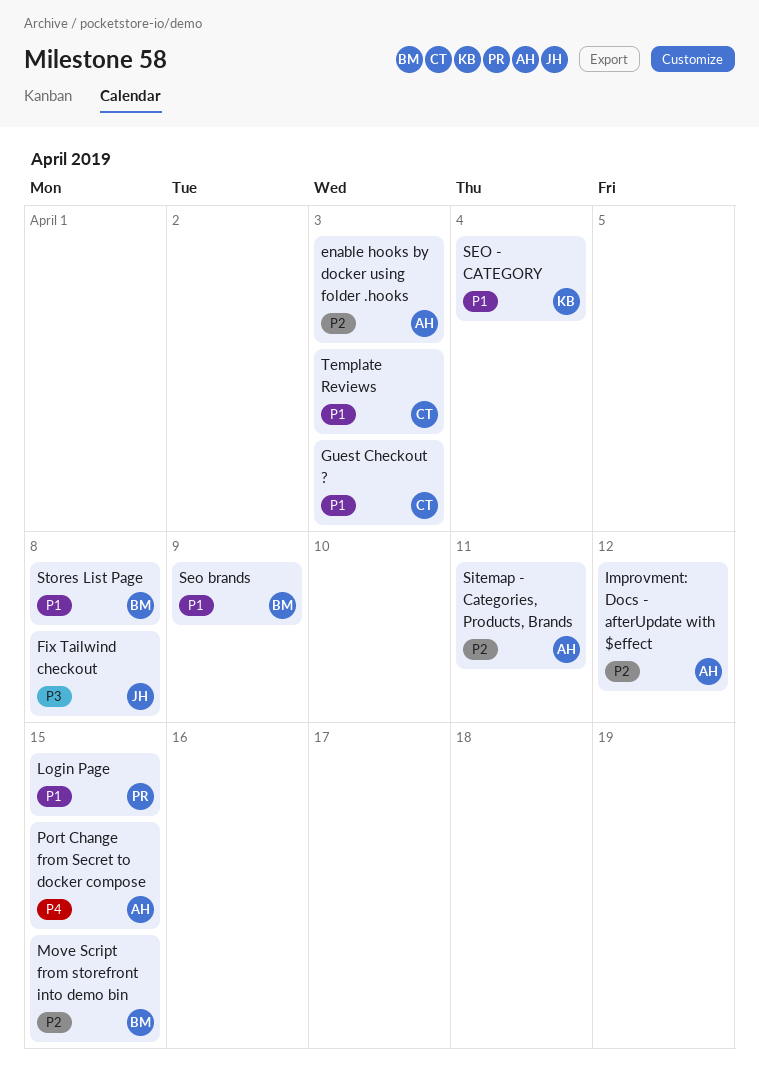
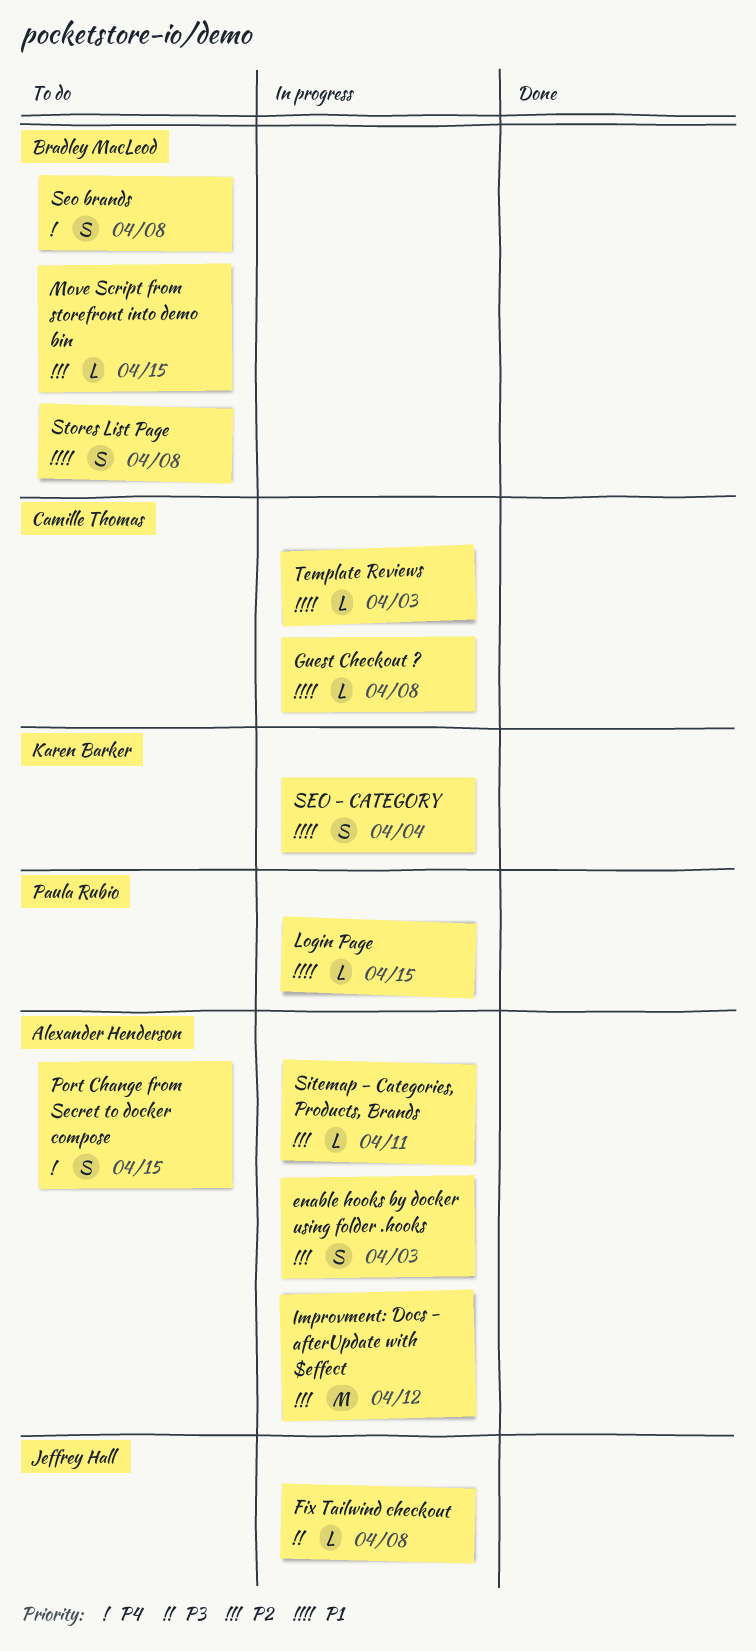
Guest Checkout ?, due: Apr 3 -> Apr 8
Seo brands, priority: P1 -> P4
Seo brands, due: Apr 9 -> Apr 8

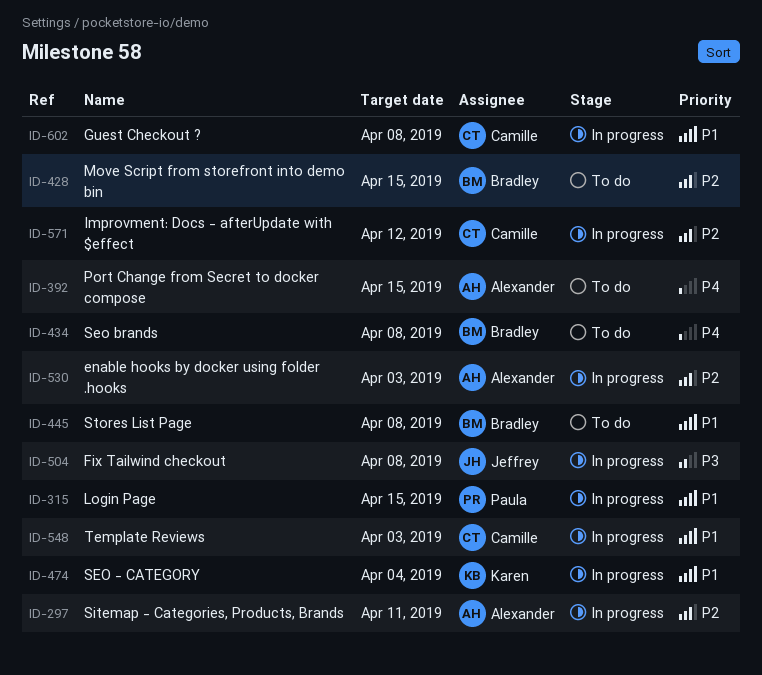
Improvment: Docs - afterUpdate with $effect, owner: Alexander Henderson -> Camille Thomas

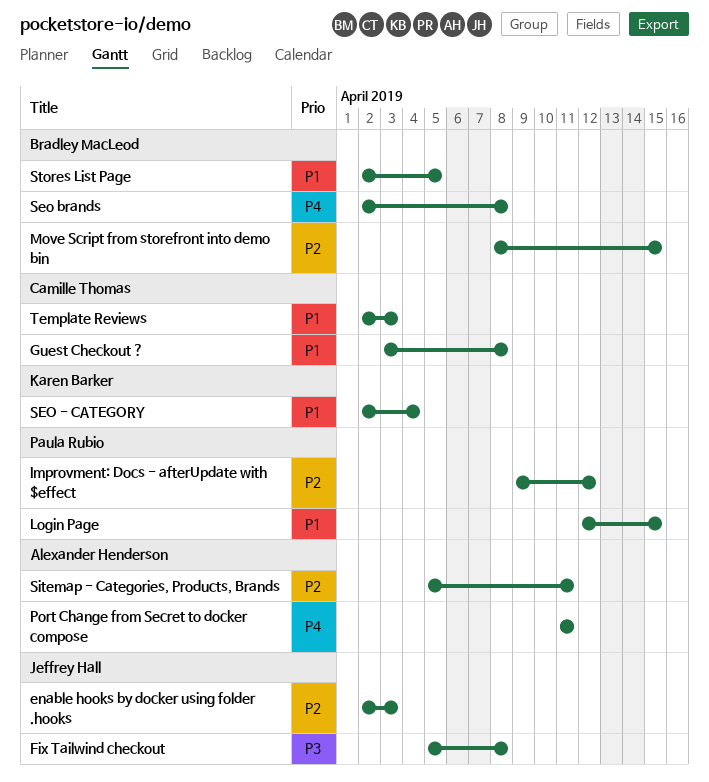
enable hooks by docker using folder .hooks, owner: Alexander Henderson -> Jeffrey Hall
Improvment: Docs - afterUpdate with $effect, owner: Camille Thomas -> Paula Rubio
Port Change from Secret to docker compose, due: Apr 15 -> Apr 11
Stores List Page, due: Apr 8 -> Apr 5

